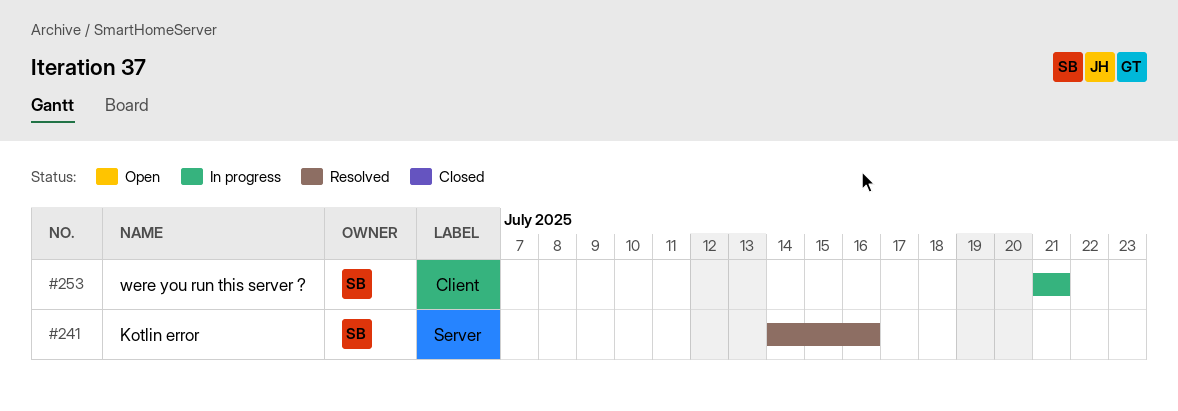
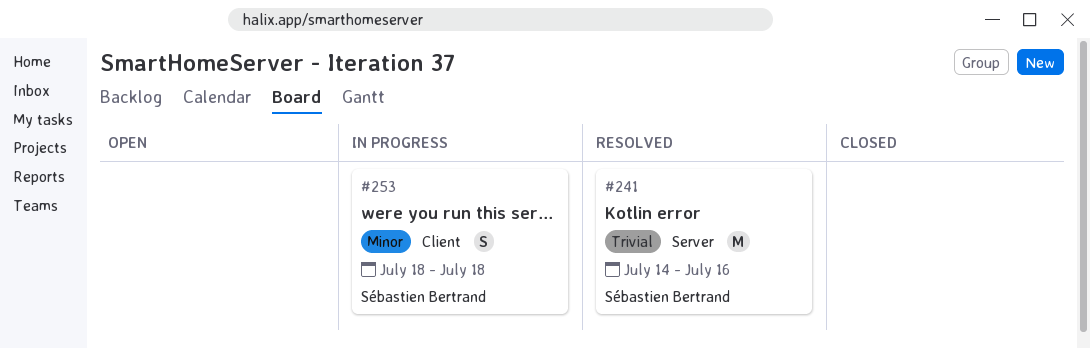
#253, start: Jul 21 -> Jul 18
#253, due: Jul 21 -> Jul 18

